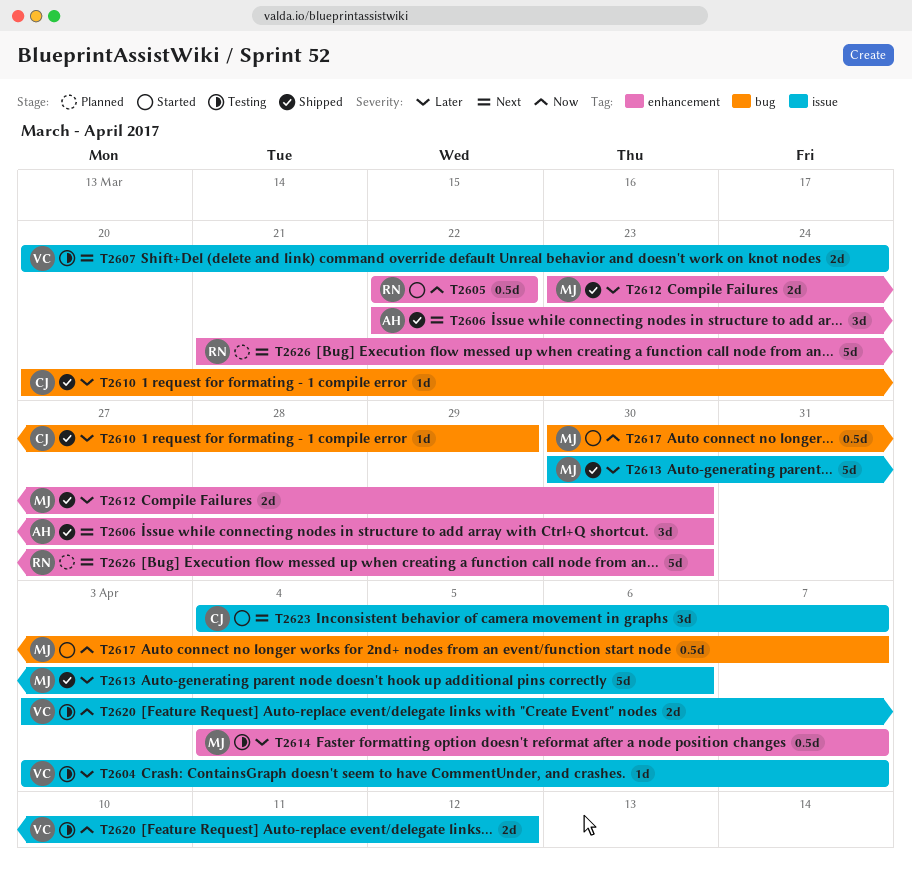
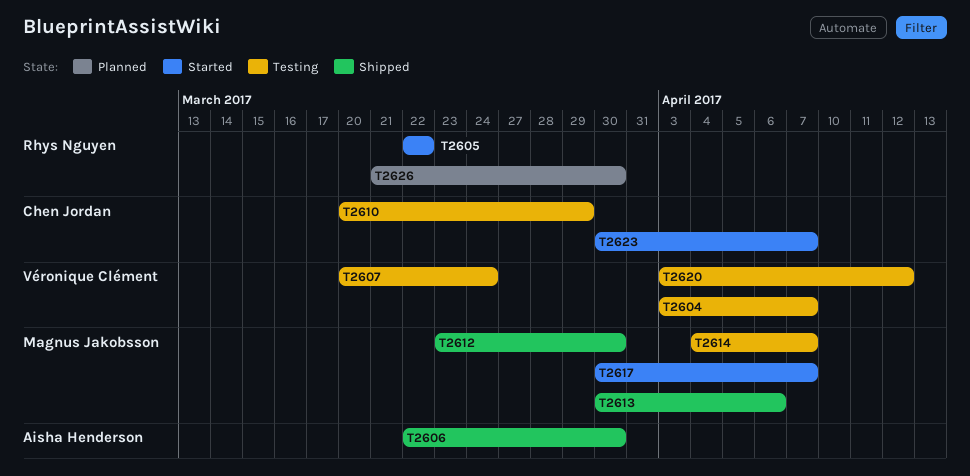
T2610, status: Shipped -> Testing
T2623, start: Apr 4 -> Mar 30

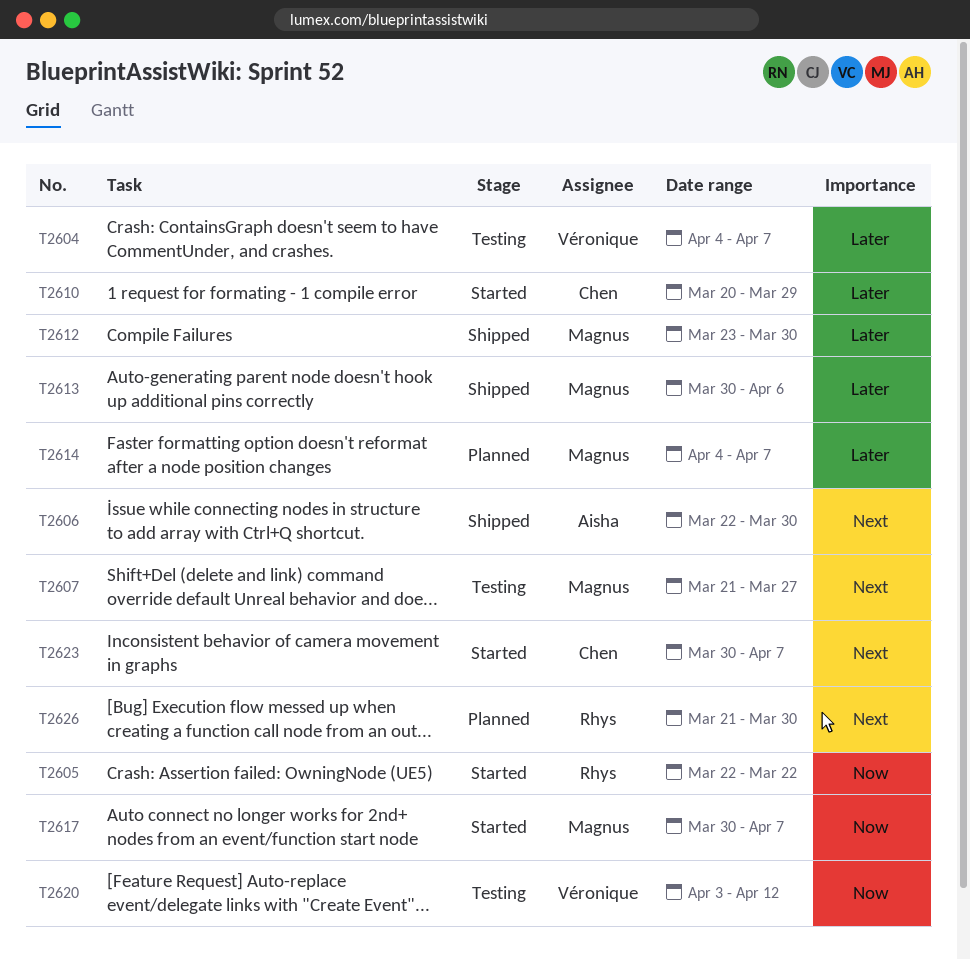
T2604, start: Apr 3 -> Apr 4
T2607, owner: Véronique Clément -> Magnus Jakobsson
T2607, start: Mar 20 -> Mar 21
T2607, due: Mar 24 -> Mar 27
T2610, status: Testing -> Started
T2614, status: Testing -> Planned

